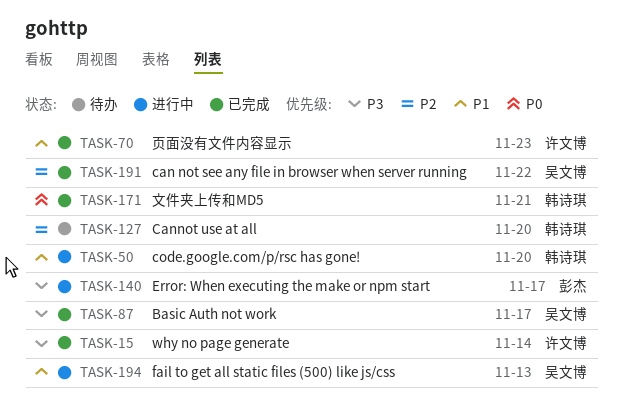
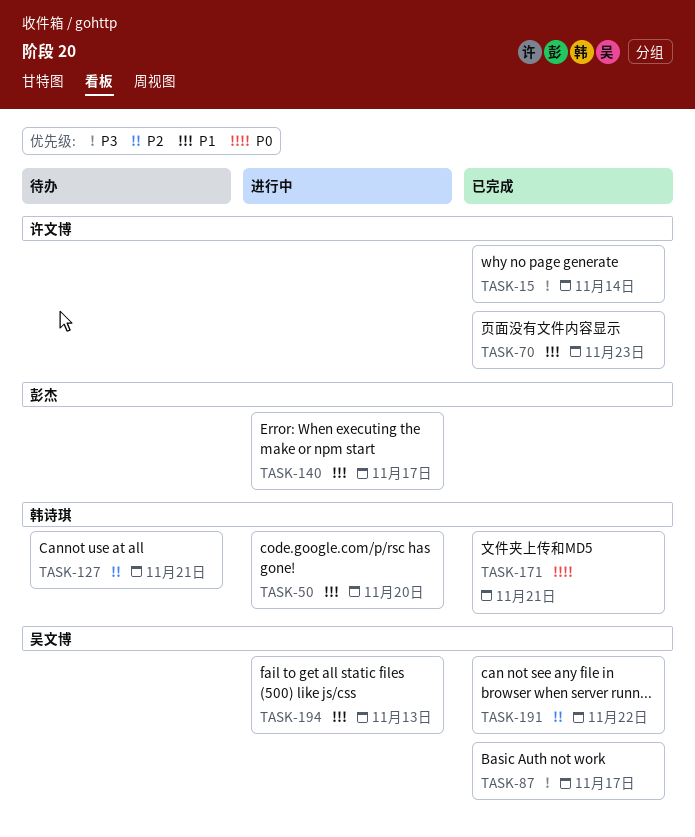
TASK-127, due: Nov 20 -> Nov 21
TASK-140, priority: P3 -> P1

